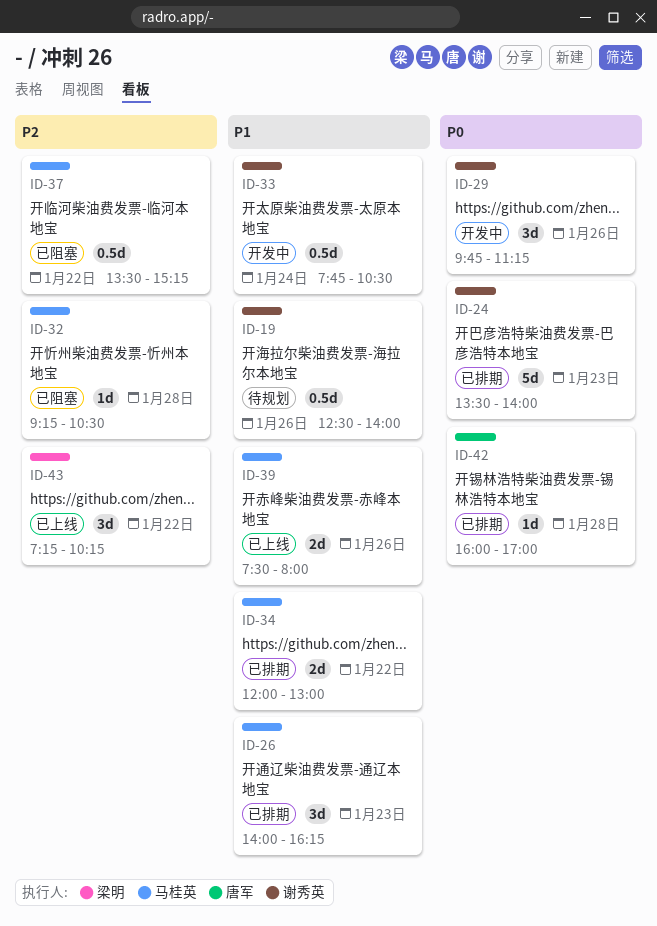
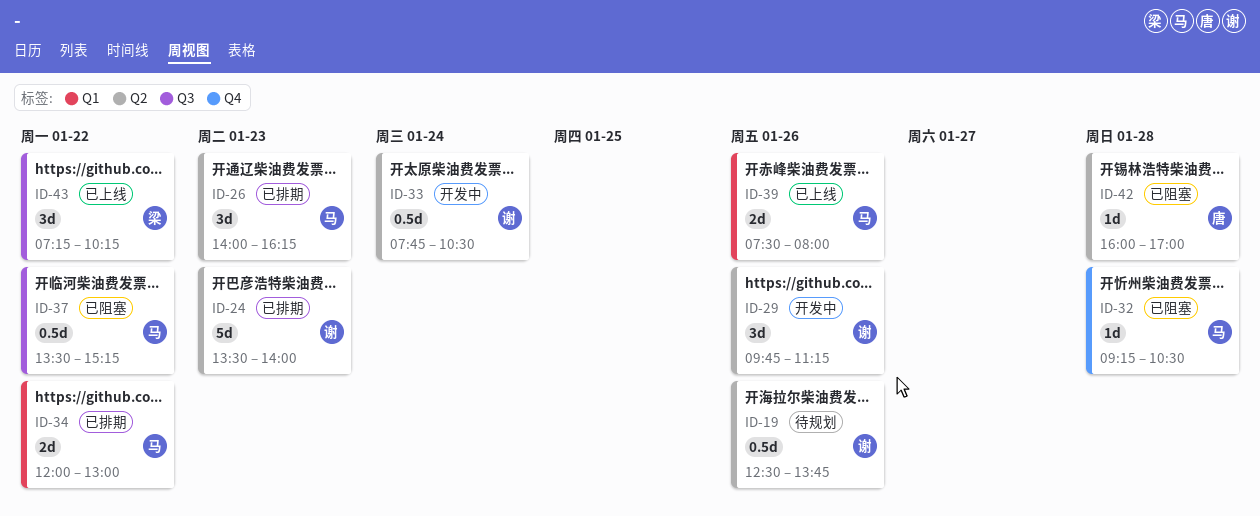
ID-19, ends: 14:00 -> 13:45
ID-42, status: 已排期 -> 已阻塞

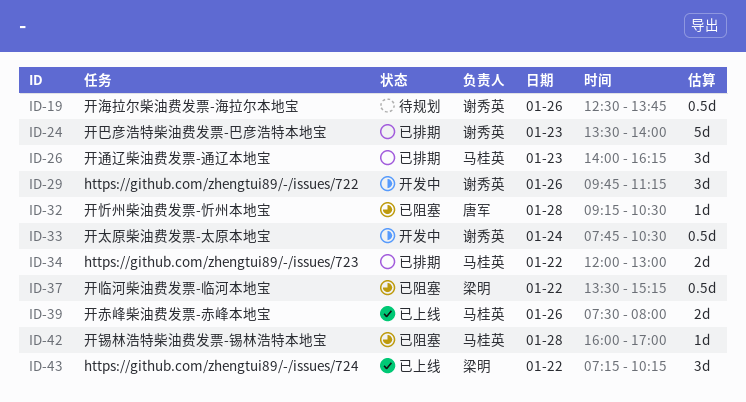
ID-32, owner: 马桂英 -> 唐军
ID-37, owner: 马桂英 -> 梁明
ID-42, owner: 唐军 -> 马桂英

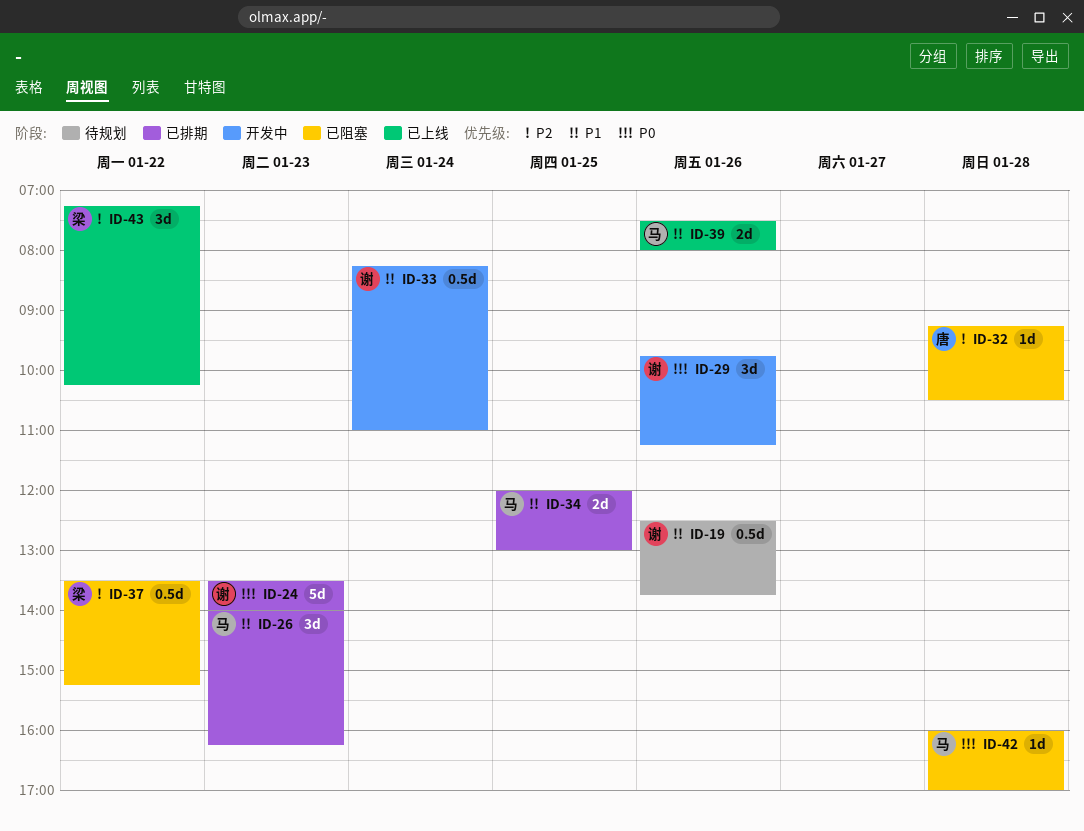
ID-33, begins: 07:45 -> 08:15
ID-33, ends: 10:30 -> 11:00
ID-34, day: Jan 22 -> Jan 25

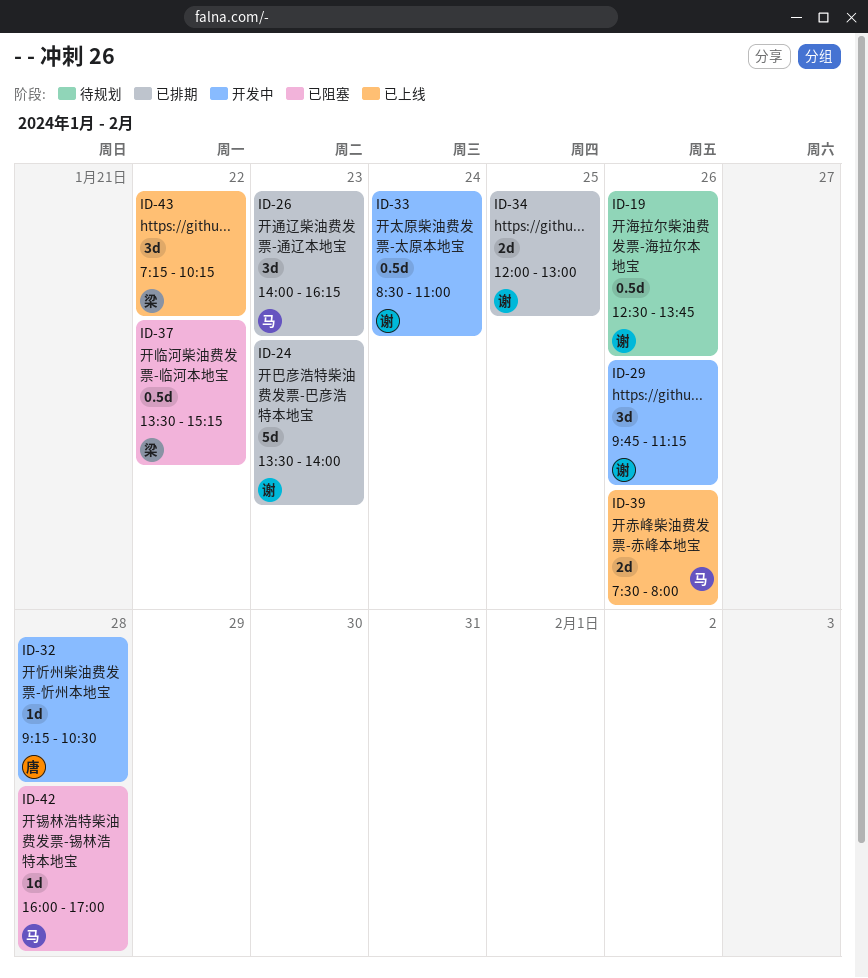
ID-32, status: 已阻塞 -> 开发中
ID-33, begins: 08:15 -> 08:30
ID-34, owner: 马 -> 谢

